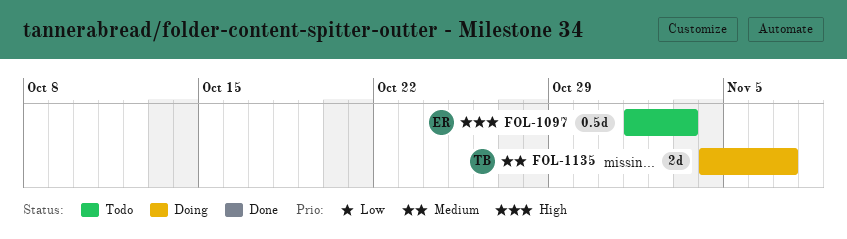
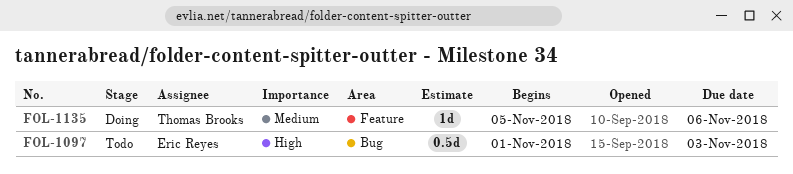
FOL-1135, estimate: 2d -> 1d
FOL-1135, start: Nov 4 -> Nov 5
FOL-1135, due: Nov 7 -> Nov 6

